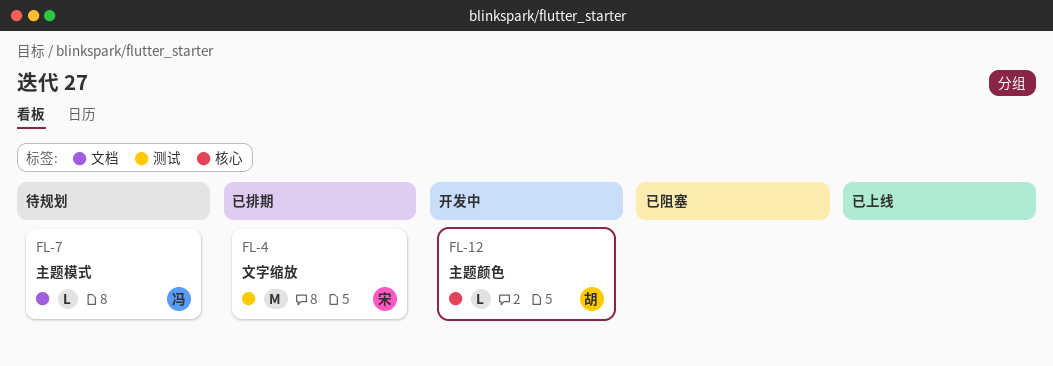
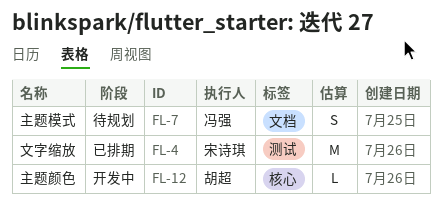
FL-7, estimate: L -> S

